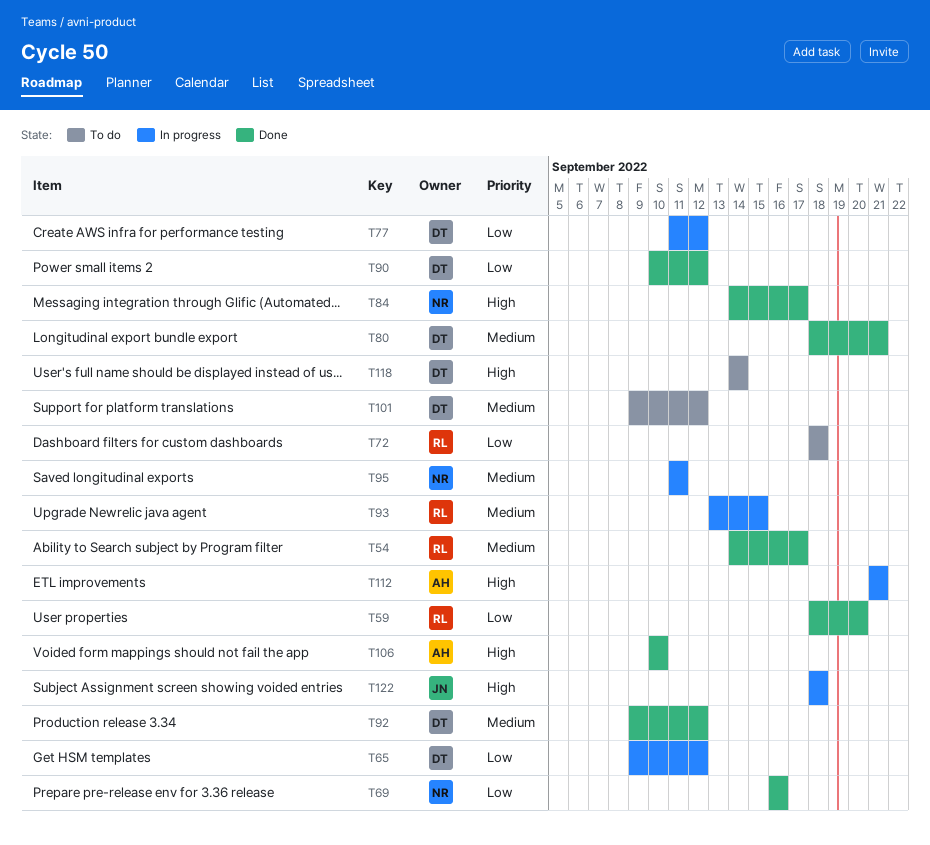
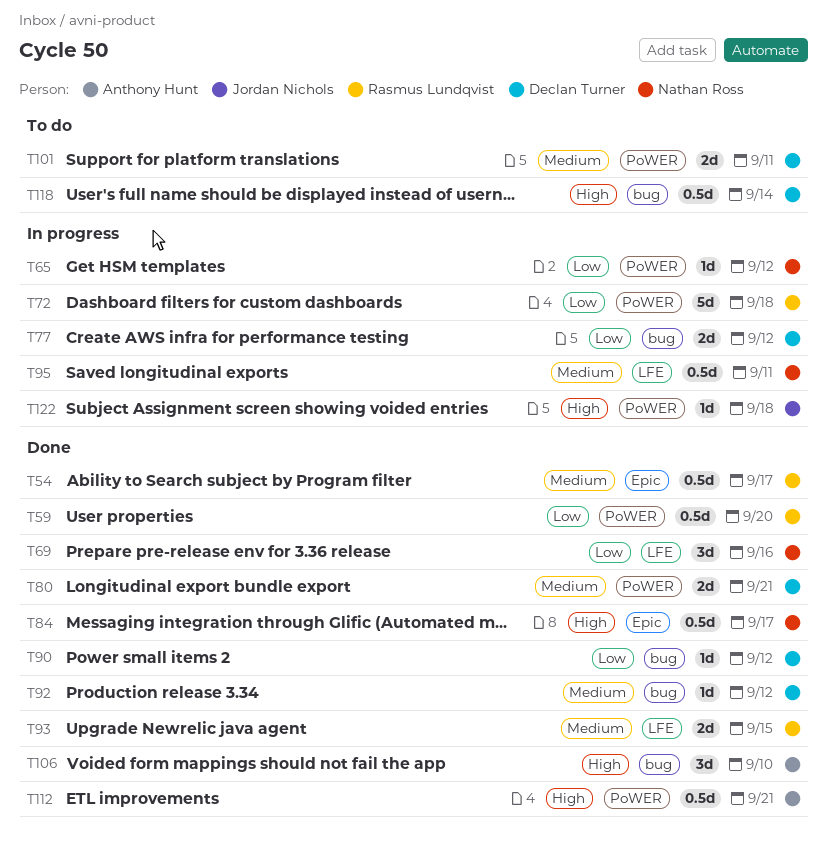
T65, owner: Declan Turner -> Nathan Ross
T72, status: To do -> In progress
T93, status: In progress -> Done
T101, due: Sep 12 -> Sep 11
T112, status: In progress -> Done

